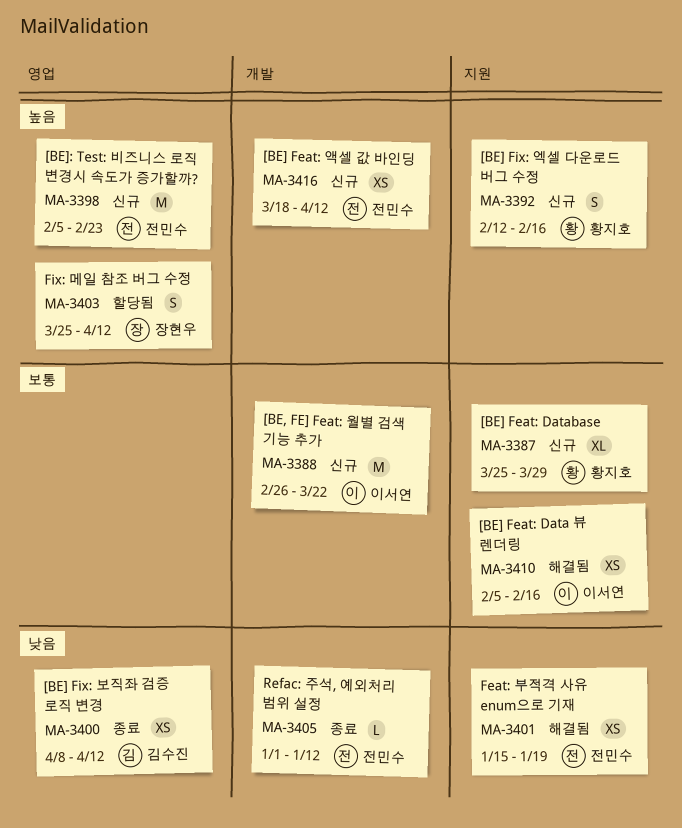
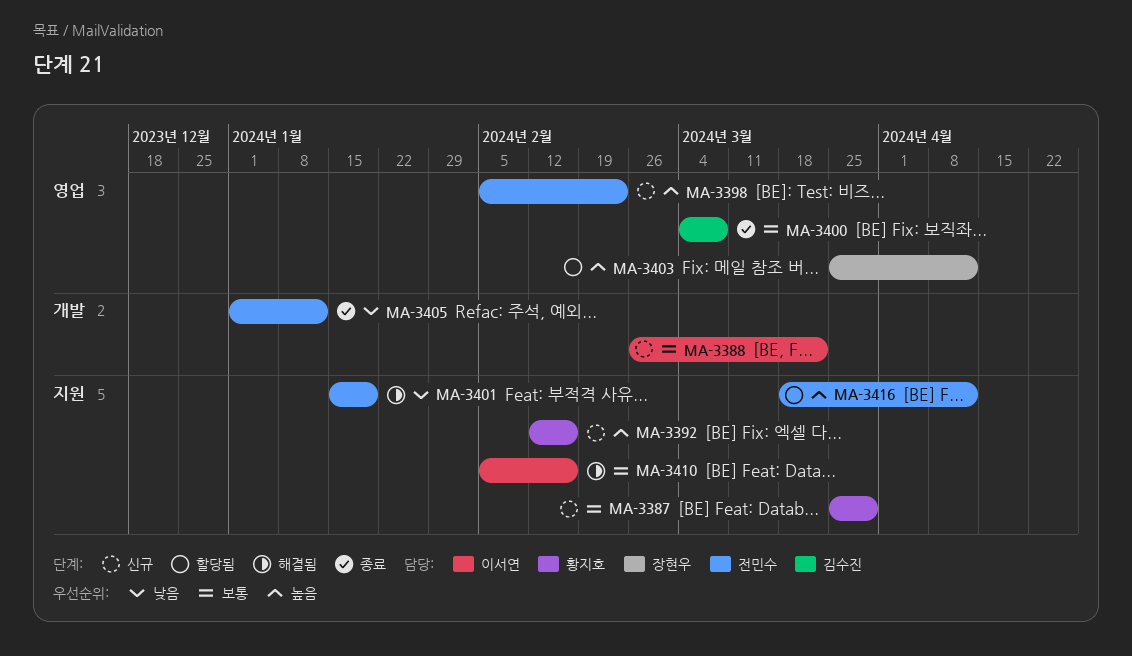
MA-3400, priority: 낮음 -> 보통
MA-3400, start: Apr 8 -> Mar 4
MA-3400, due: Apr 12 -> Mar 8
MA-3416, status: 신규 -> 할당됨
MA-3416, label: 개발 -> 지원

